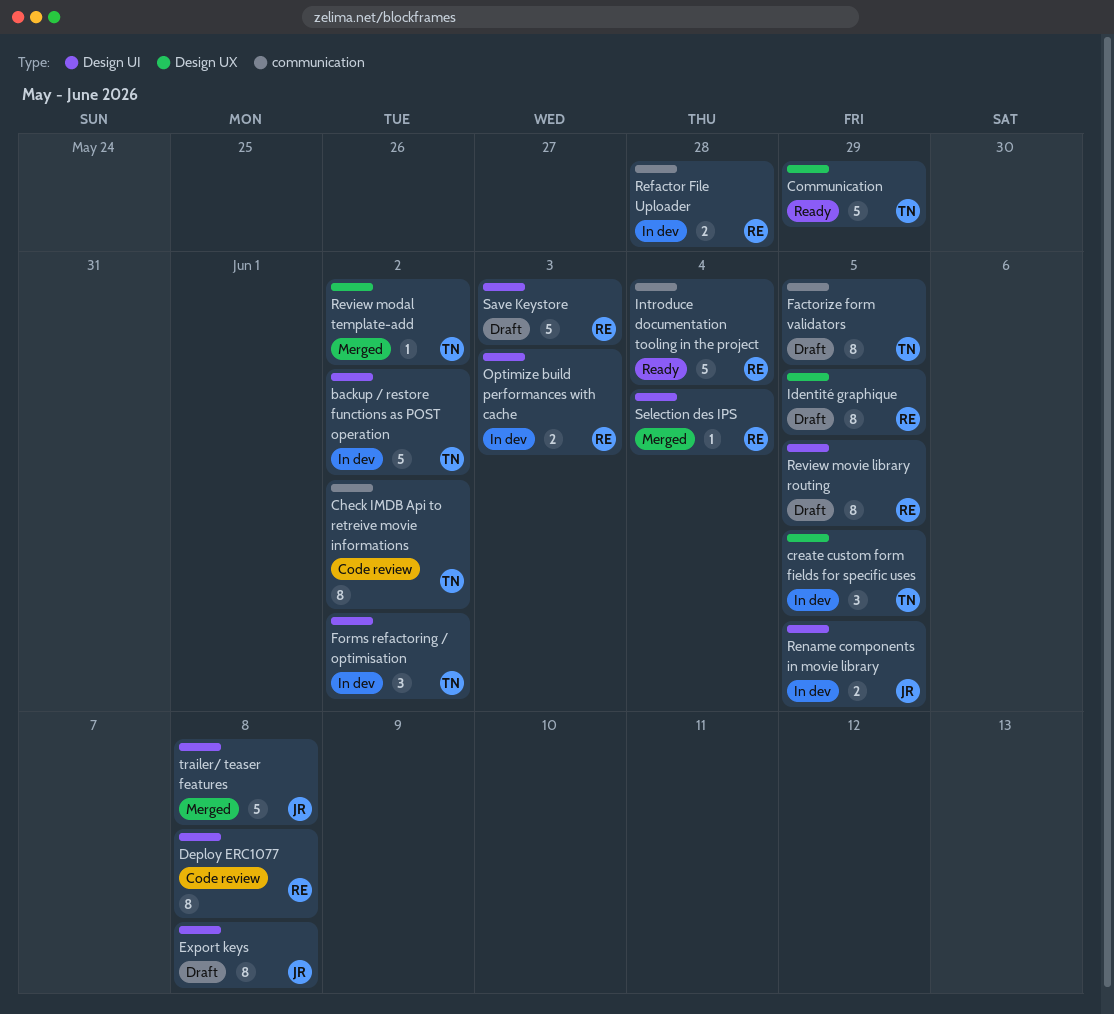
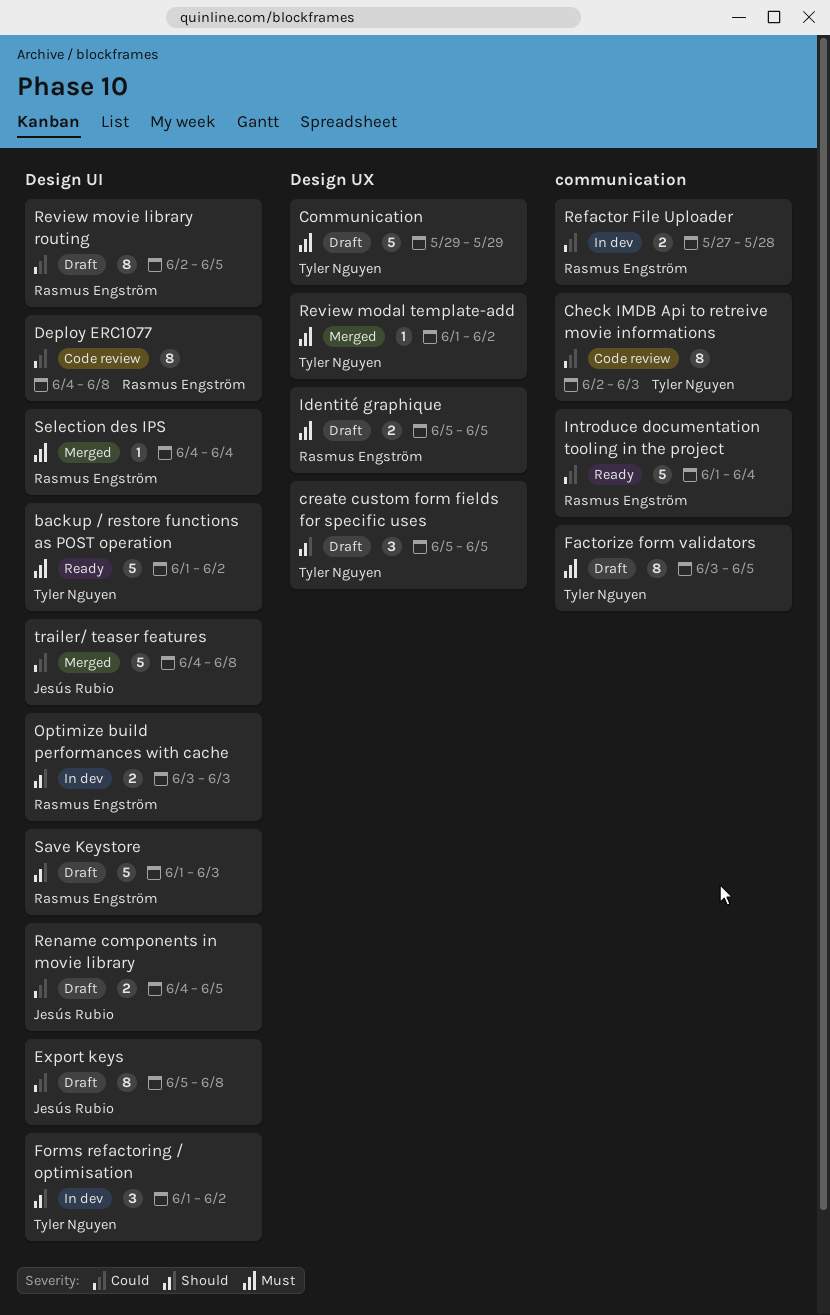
backup / restore functions as POST operation, status: In dev -> Ready
Check IMDB Api to retreive movie informations, due: Jun 2 -> Jun 3
Communication, status: Ready -> Draft
create custom form fields for specific uses, status: In dev -> Draft
Identité graphique, estimate: 8 -> 2
Rename components in movie library, status: In dev -> Draft

